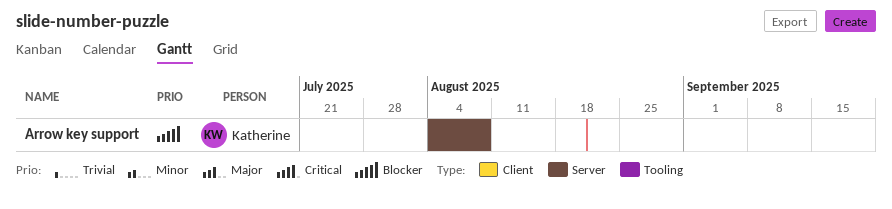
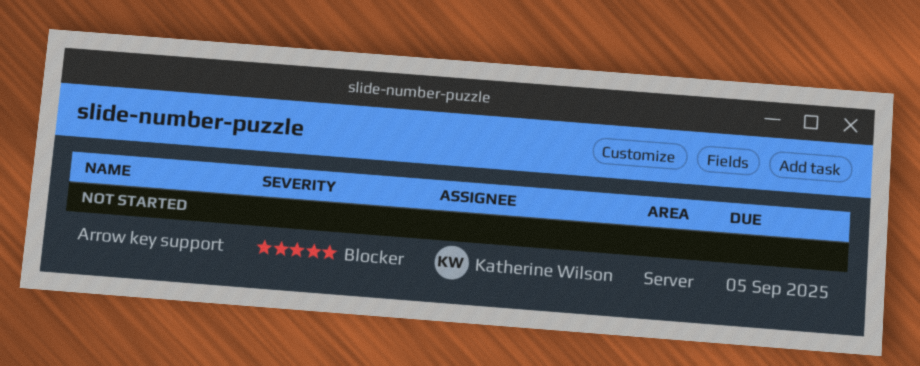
Arrow key support, due: Aug 8 -> Sep 5

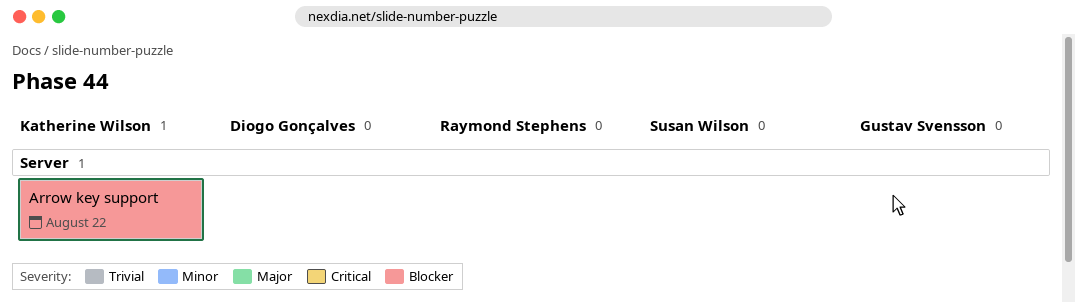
Arrow key support, due: Sep 5 -> Aug 22

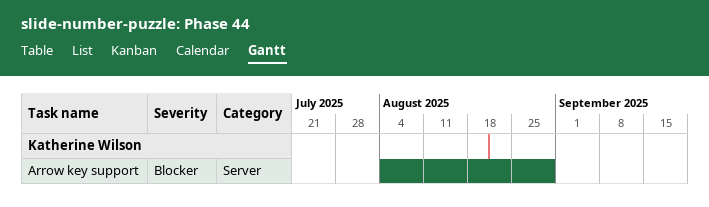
Arrow key support, due: Aug 22 -> Aug 29

